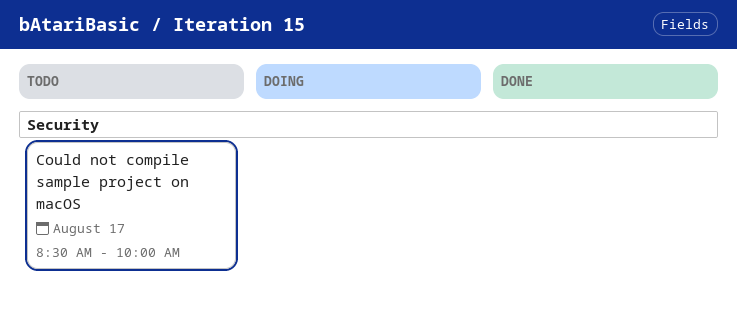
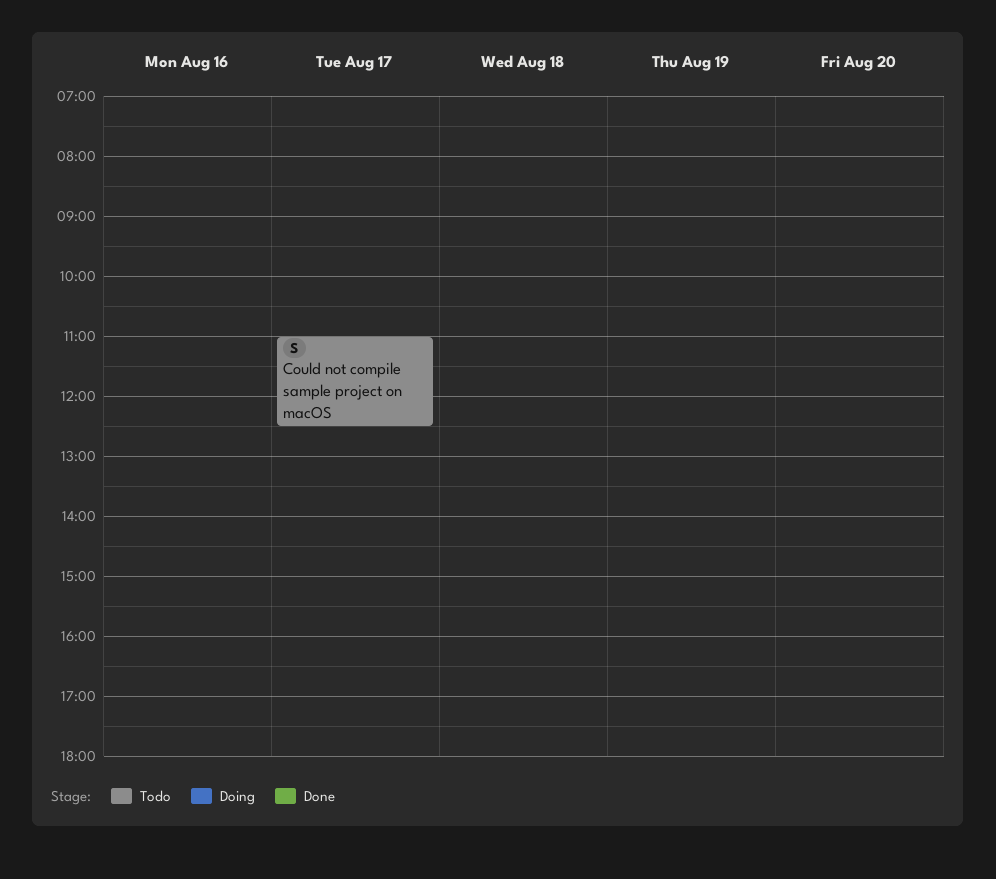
Could not compile sample project on macOS, begins: 08:30 -> 11:00
Could not compile sample project on macOS, ends: 10:00 -> 12:30

